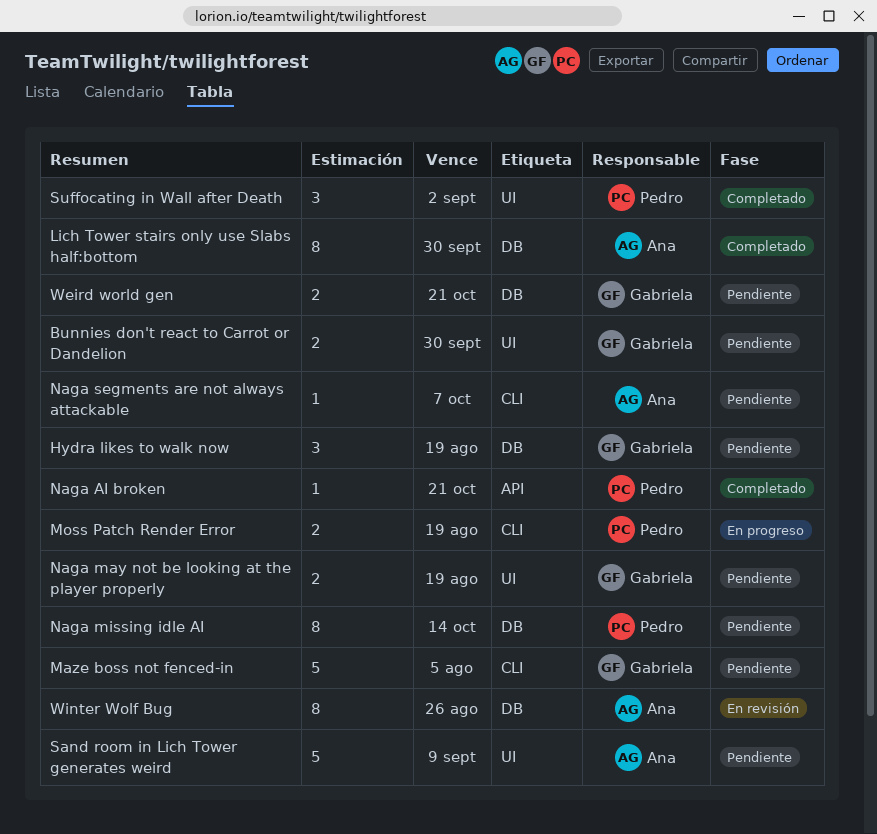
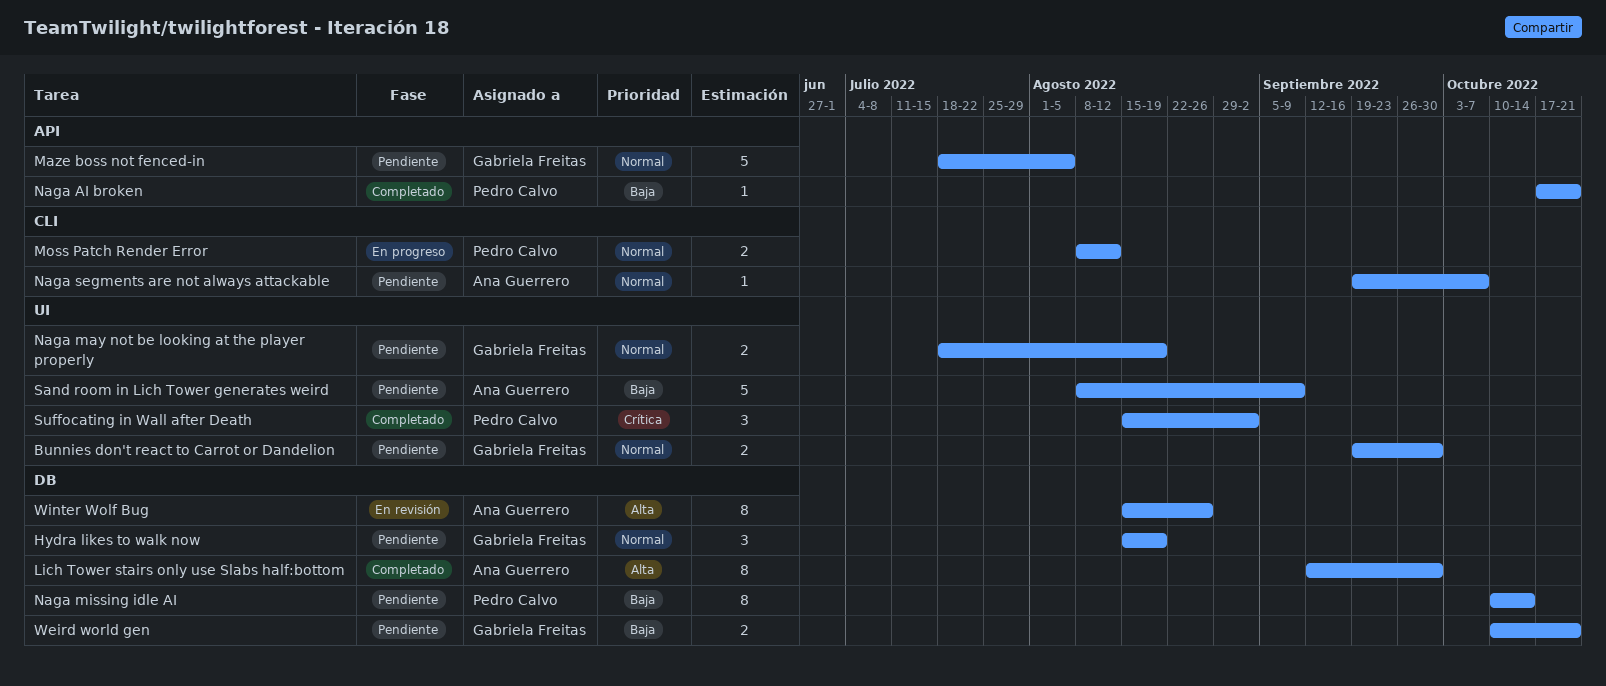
Maze boss not fenced-in, label: CLI -> API
Moss Patch Render Error, due: Aug 19 -> Aug 12

